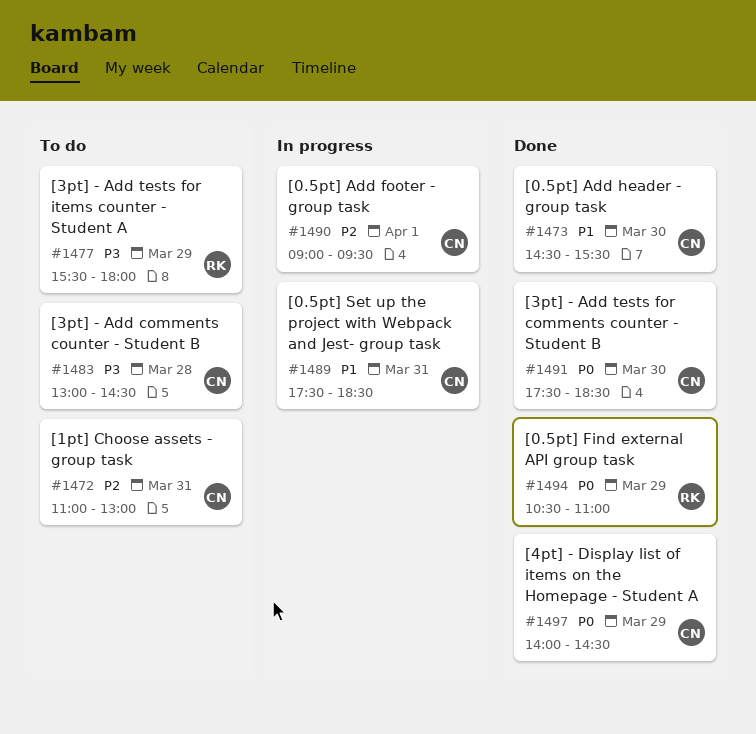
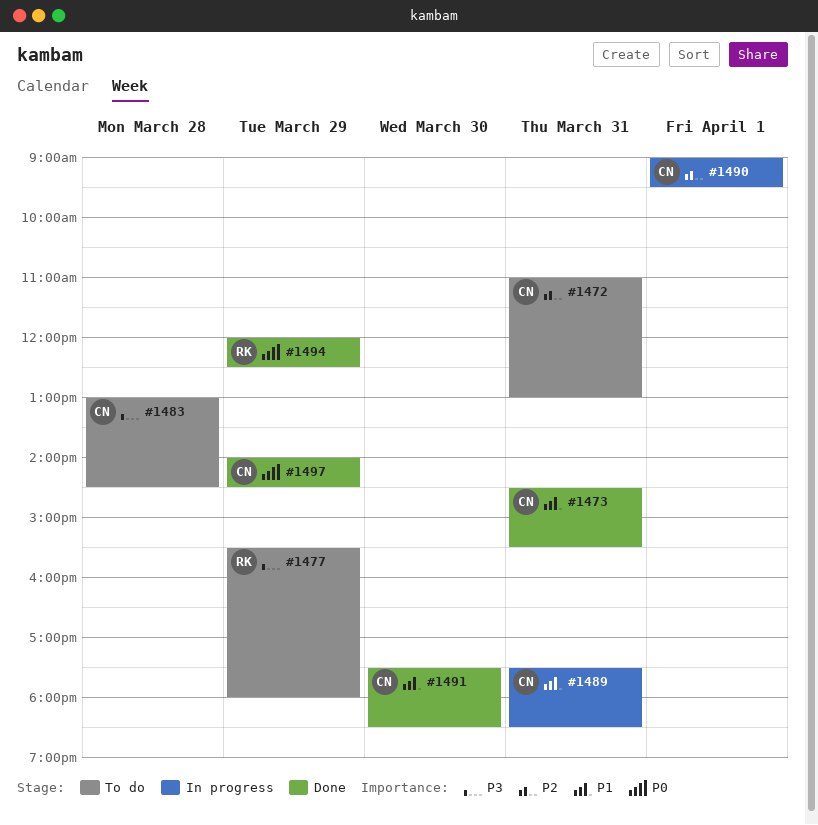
#1473, day: Mar 30 -> Mar 31
#1491, priority: P0 -> P1
#1494, begins: 10:30 -> 12:00
#1494, ends: 11:00 -> 12:30

